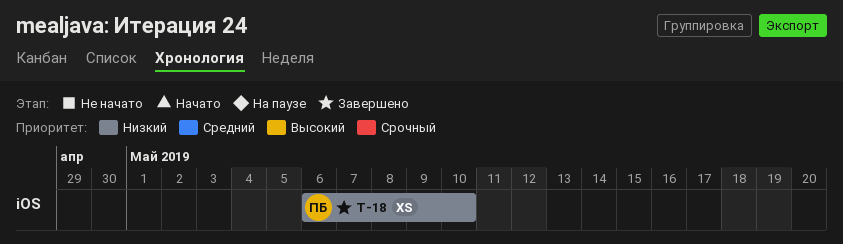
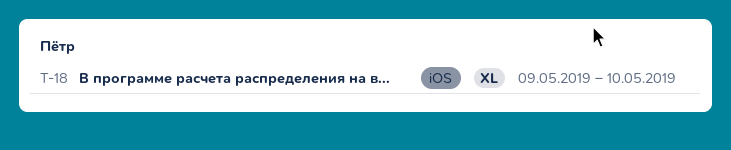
T-18, estimate: XS -> XL
T-18, start: May 6 -> May 9

